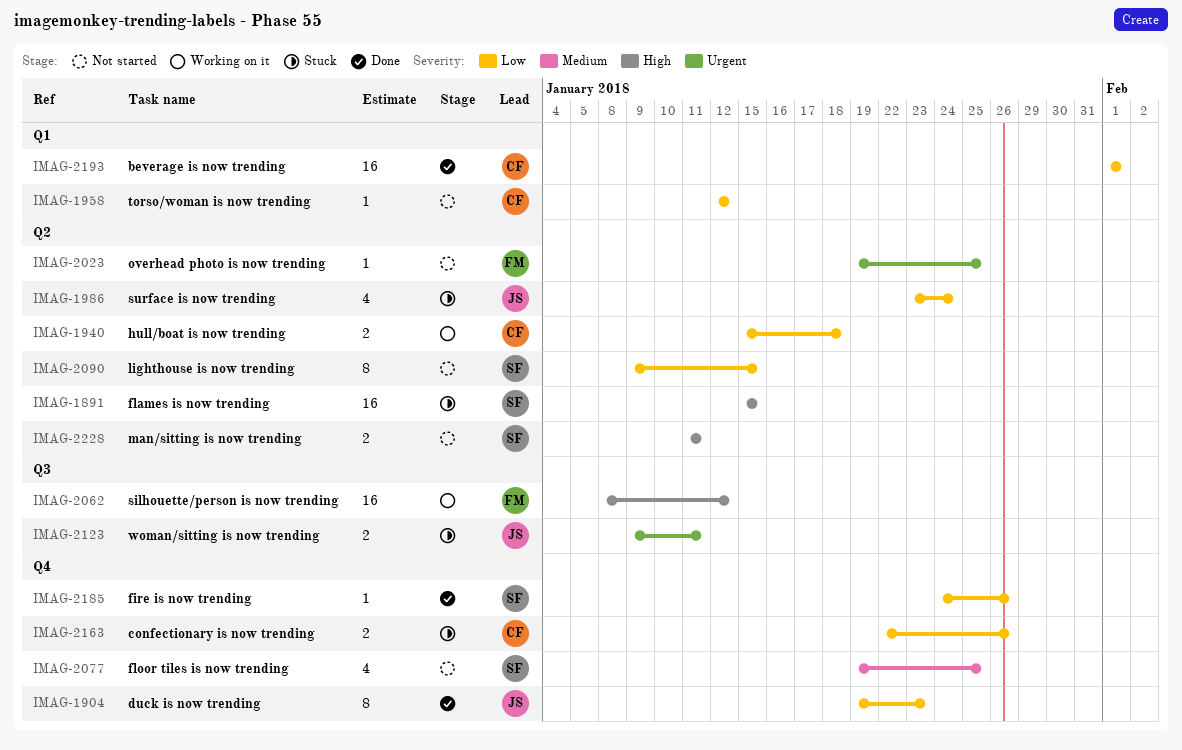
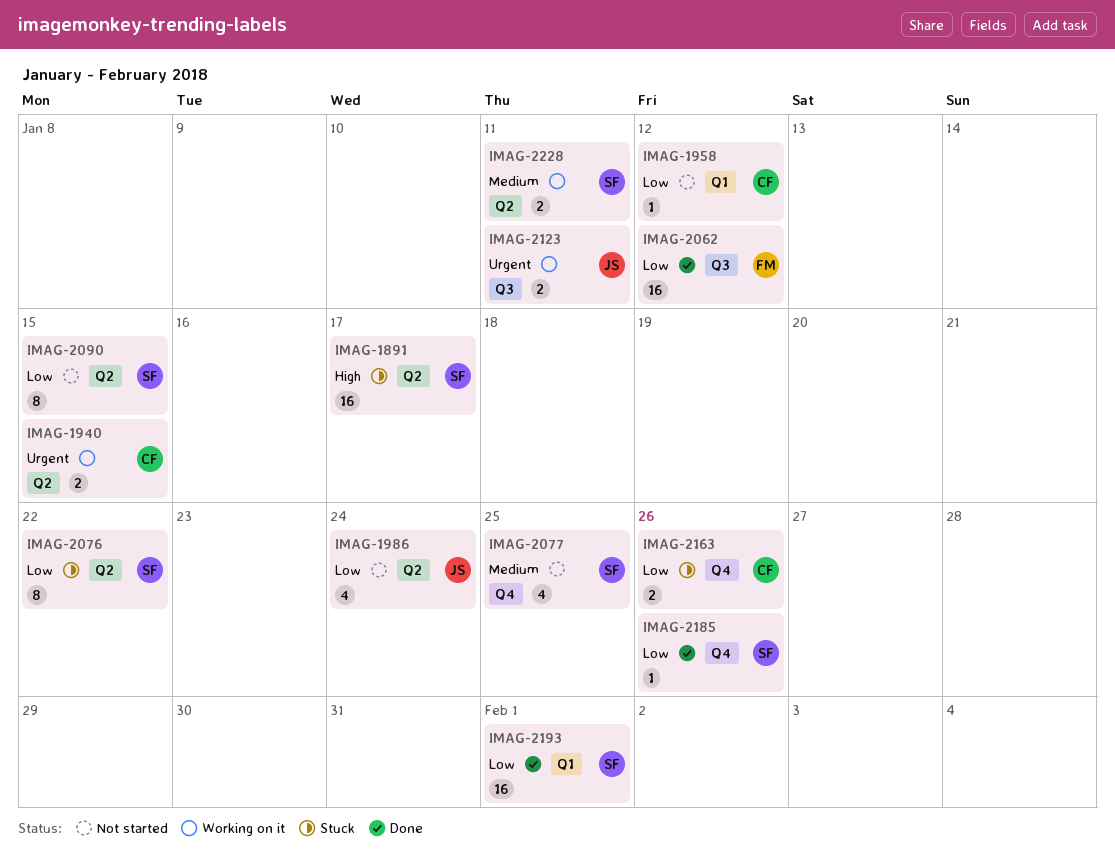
IMAG-1891, due: Jan 15 -> Jan 17
IMAG-1904: present -> none
IMAG-1940, priority: Low -> Urgent
IMAG-1940, due: Jan 18 -> Jan 15
IMAG-1986, status: Stuck -> Not started
IMAG-2023: present -> none
IMAG-2062, status: Working on it -> Done
IMAG-2062, priority: High -> Low
IMAG-2076: none -> present
IMAG-2123, status: Stuck -> Working on it
IMAG-2193, owner: CF -> SF
IMAG-2228, status: Not started -> Working on it
IMAG-2228, priority: High -> Medium

